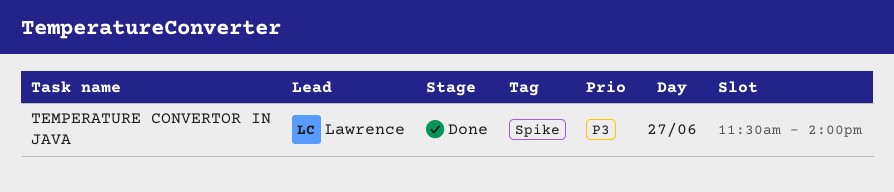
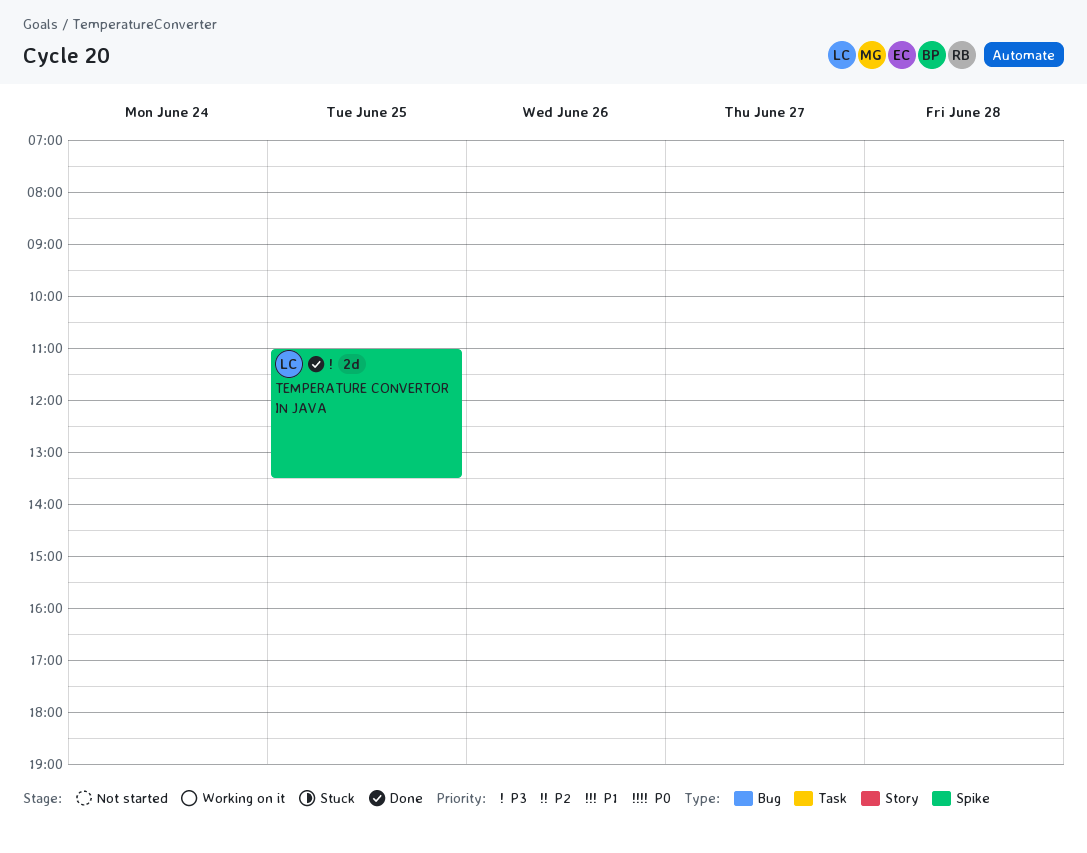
TEMPERATURE CONVERTOR IN JAVA, day: Jun 27 -> Jun 25
TEMPERATURE CONVERTOR IN JAVA, begins: 11:30 -> 11:00
TEMPERATURE CONVERTOR IN JAVA, ends: 14:00 -> 13:30

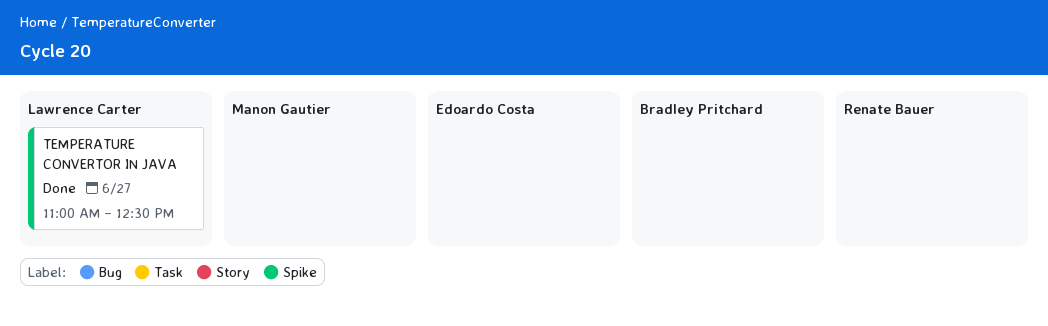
TEMPERATURE CONVERTOR IN JAVA, day: Jun 25 -> Jun 27
TEMPERATURE CONVERTOR IN JAVA, ends: 13:30 -> 12:30

